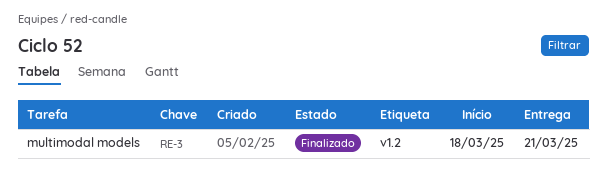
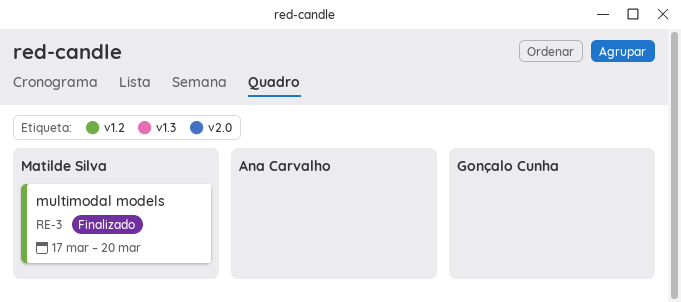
RE-3, start: Mar 18 -> Mar 17
RE-3, due: Mar 21 -> Mar 20

